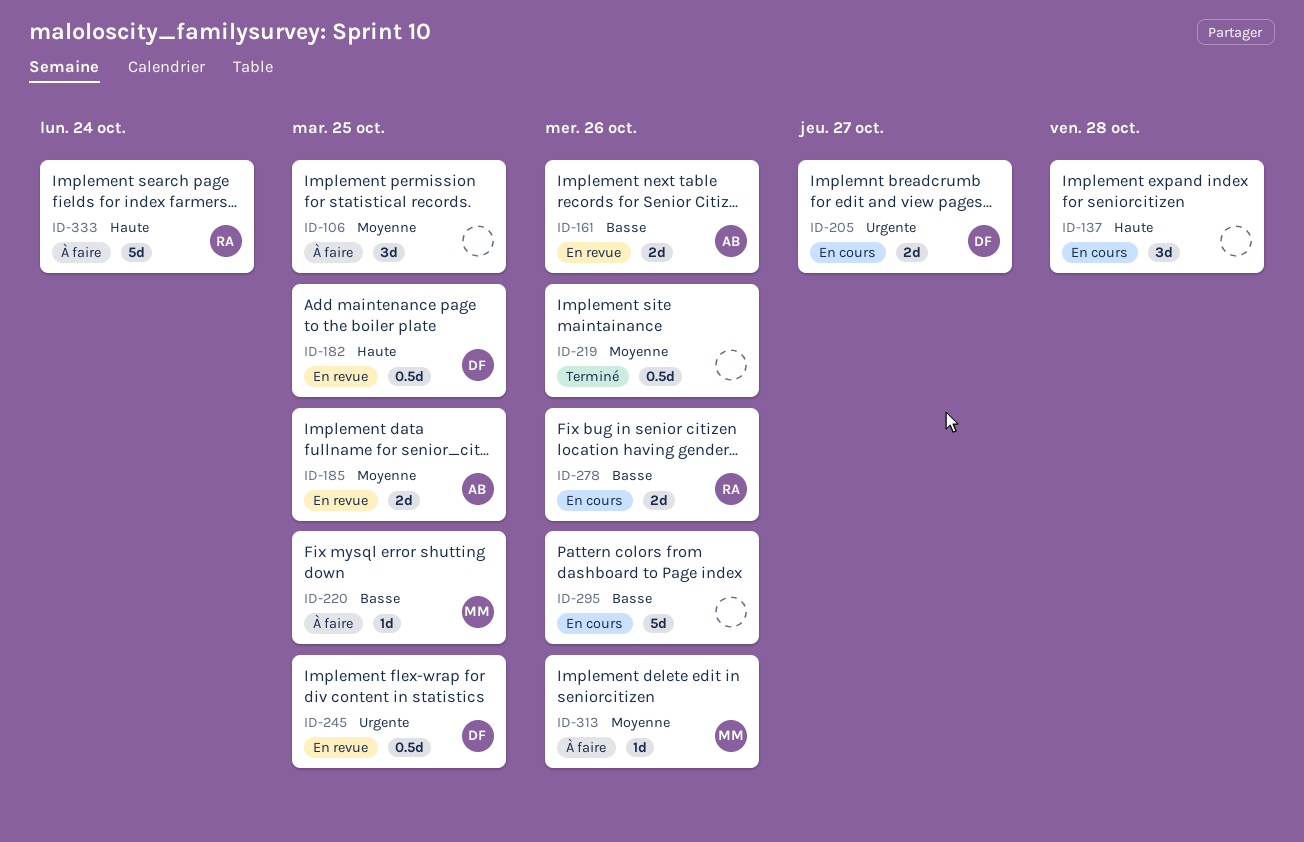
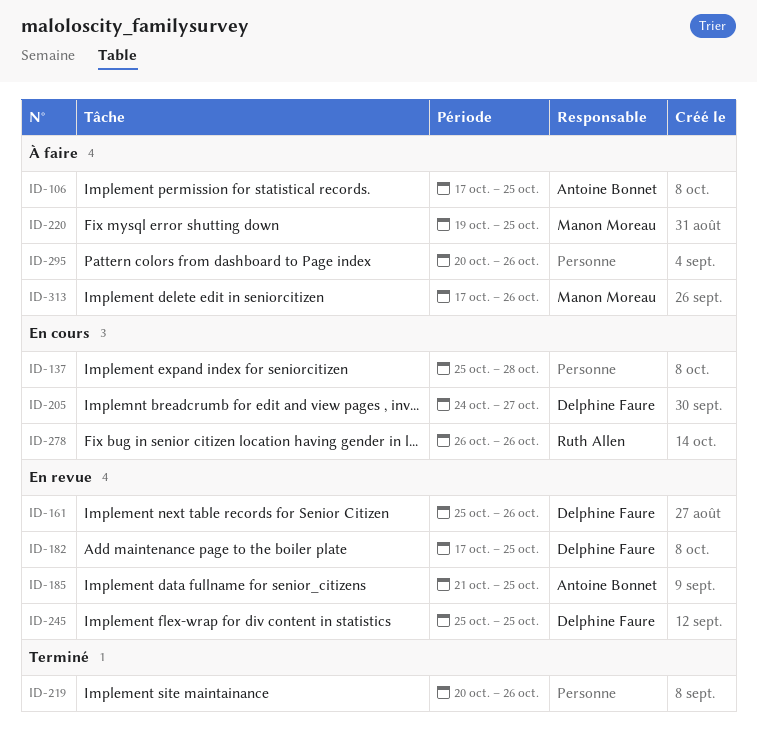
ID-106, owner: none -> Antoine Bonnet
ID-161, owner: Antoine Bonnet -> Delphine Faure
ID-295, status: En cours -> À faire
ID-333: present -> none

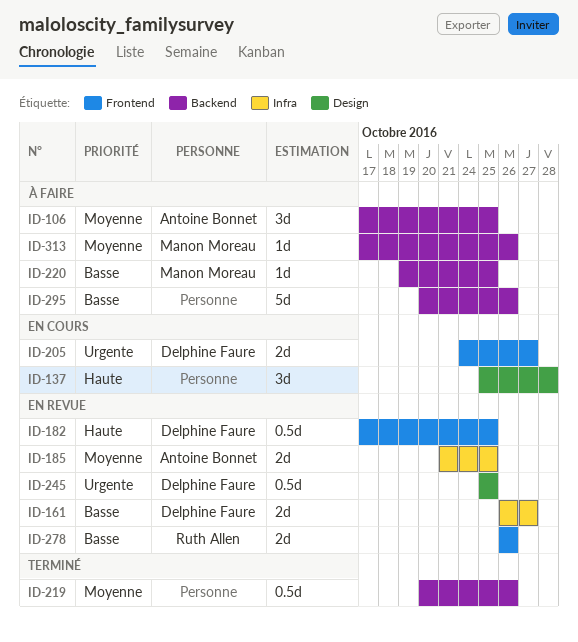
ID-161, start: Oct 25 -> Oct 26
ID-161, due: Oct 26 -> Oct 27
ID-278, status: En cours -> En revue

